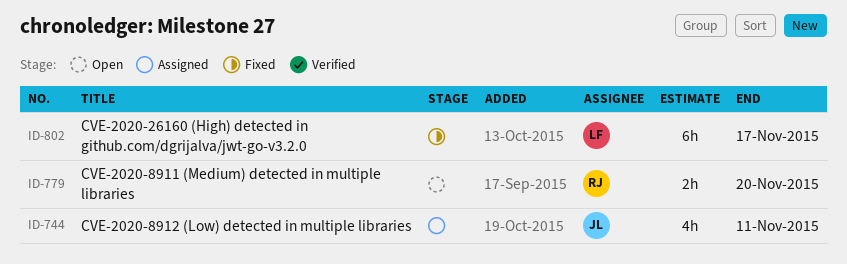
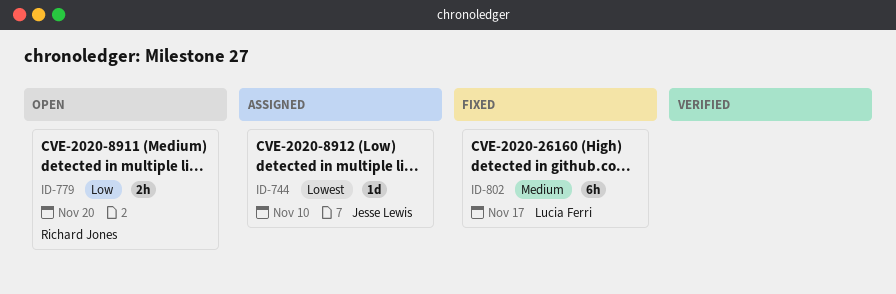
ID-744, estimate: 4h -> 1d
ID-744, due: Nov 11 -> Nov 10

